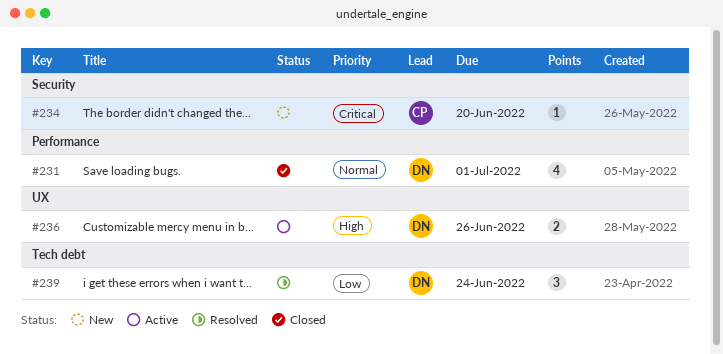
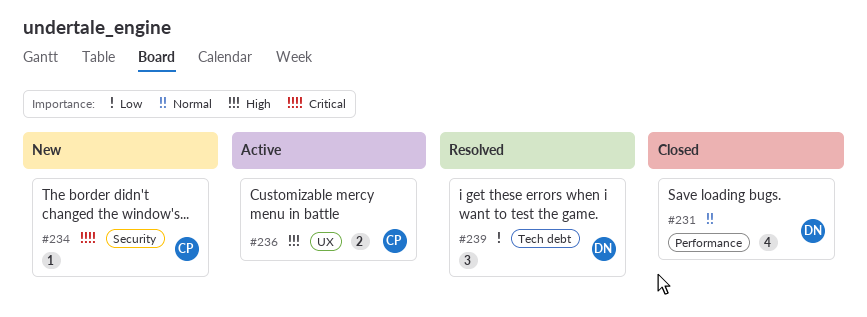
#236, owner: DN -> CP

